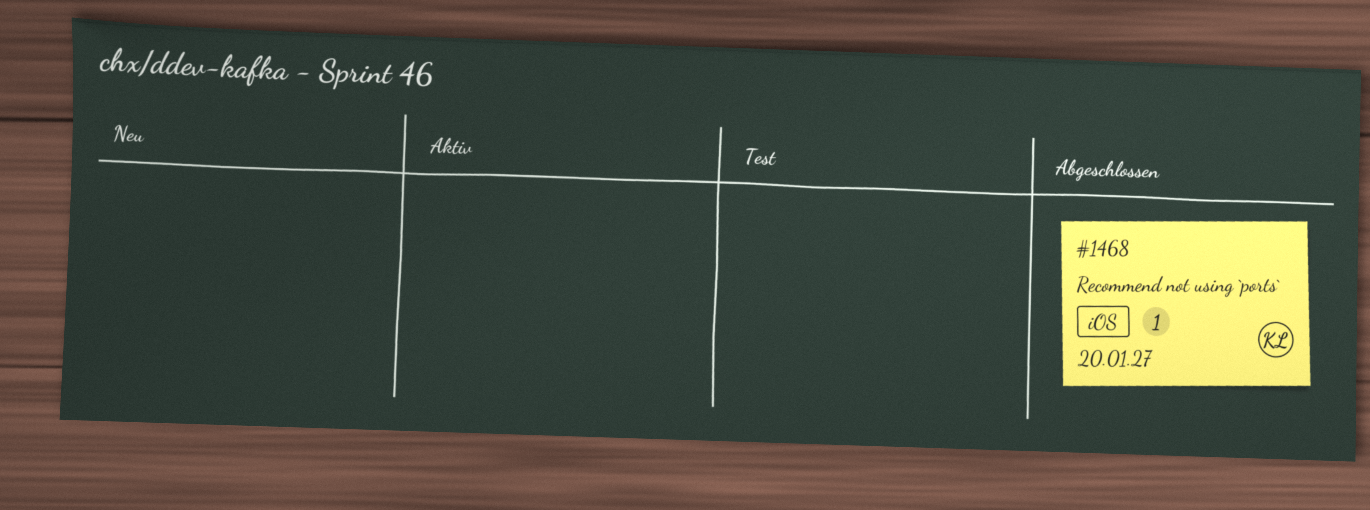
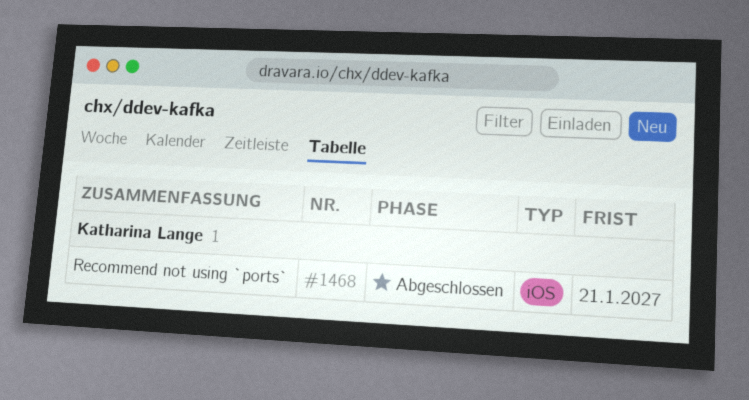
#1468, due: Jan 20 -> Jan 21

